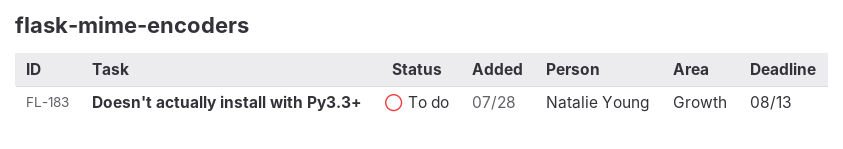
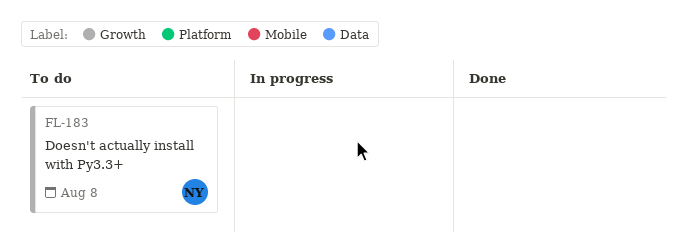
FL-183, due: Aug 13 -> Aug 8

